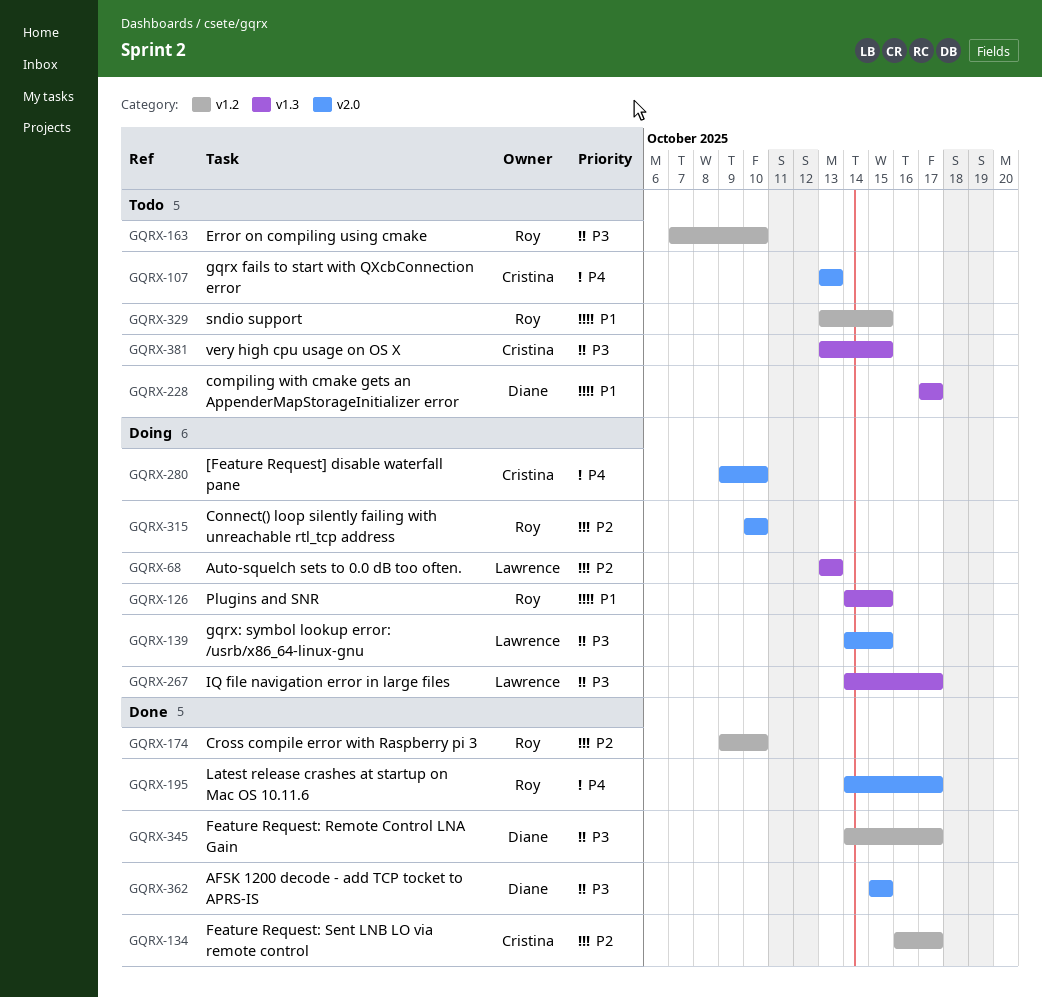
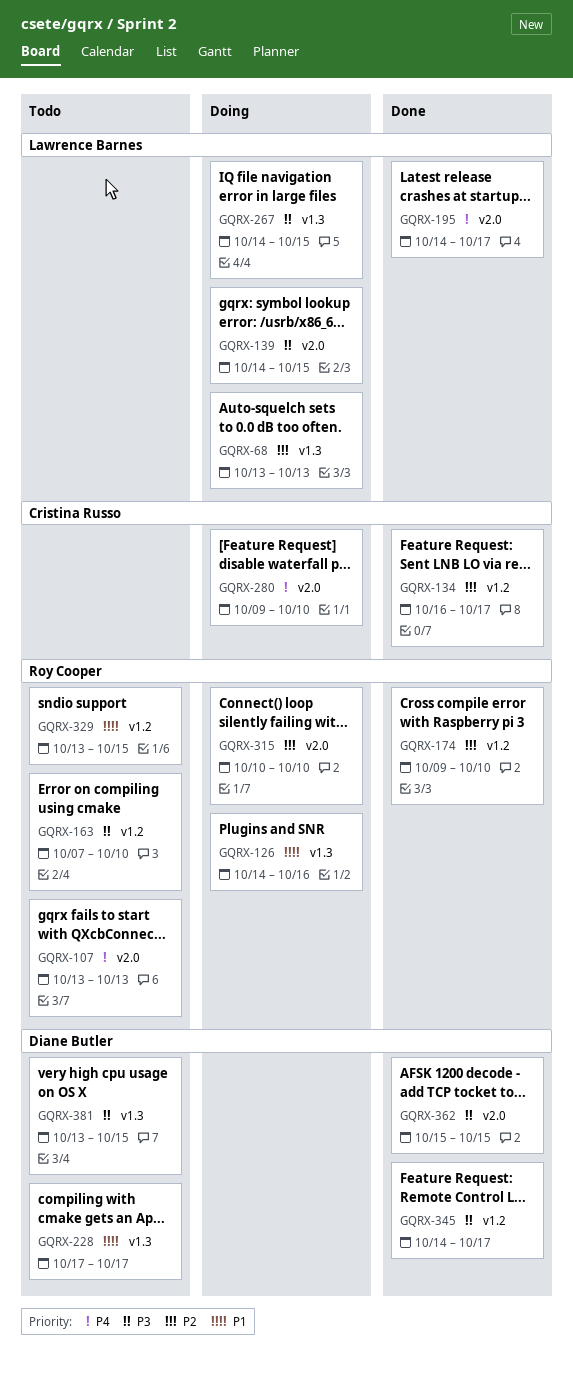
GQRX-107, owner: Cristina Russo -> Roy Cooper
GQRX-126, due: Oct 15 -> Oct 16
GQRX-195, owner: Roy Cooper -> Lawrence Barnes
GQRX-267, due: Oct 17 -> Oct 15
GQRX-381, owner: Cristina Russo -> Diane Butler

